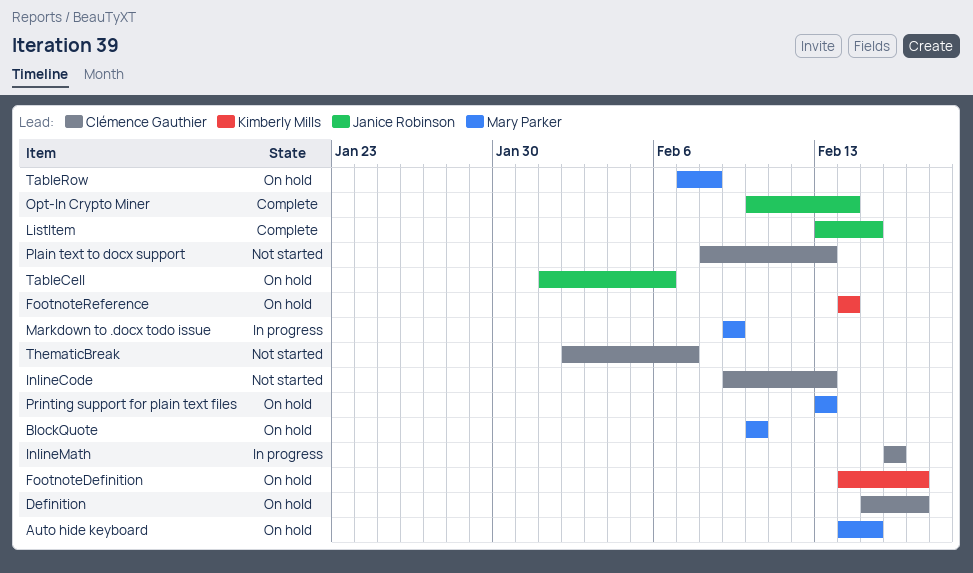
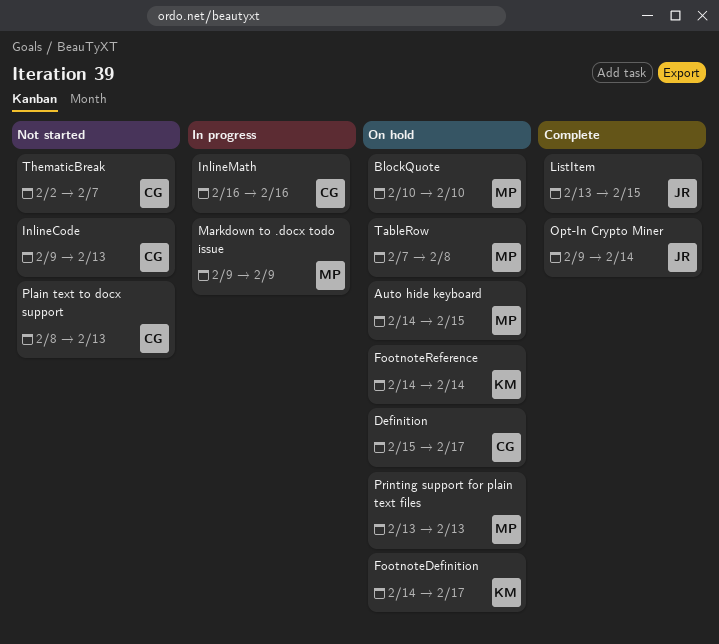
Opt-In Crypto Miner, start: Feb 10 -> Feb 9
TableCell: present -> none

